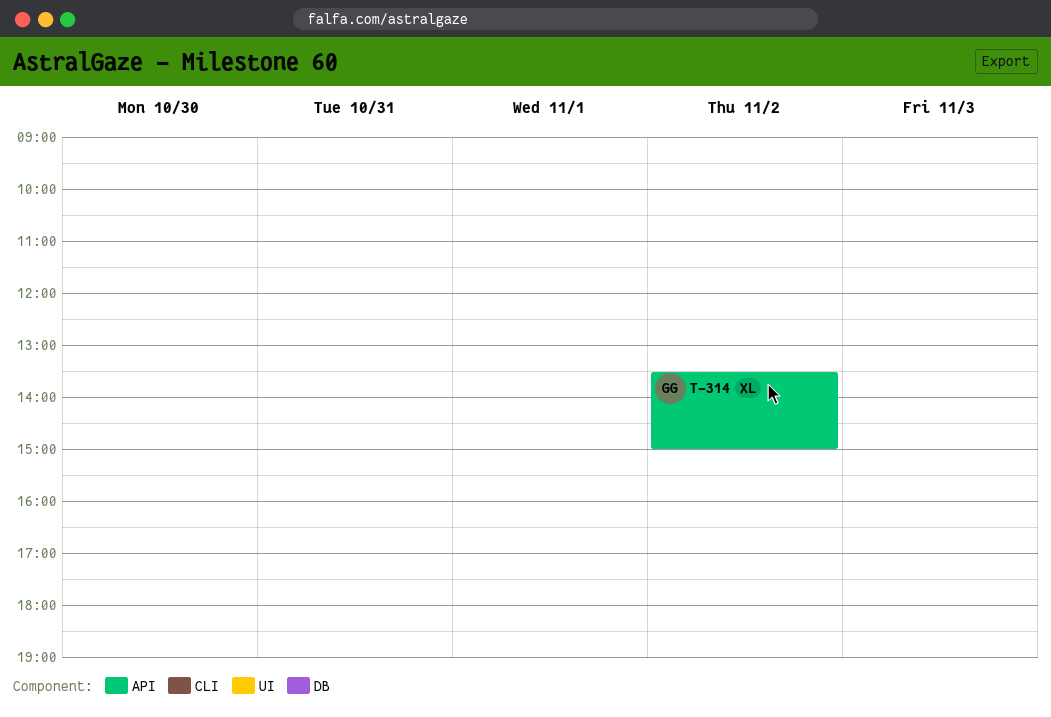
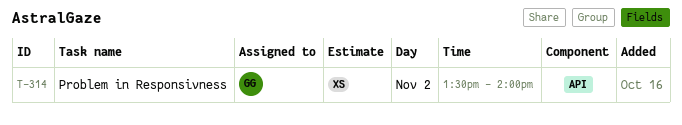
T-314, estimate: XL -> XS
T-314, ends: 15:00 -> 14:00

